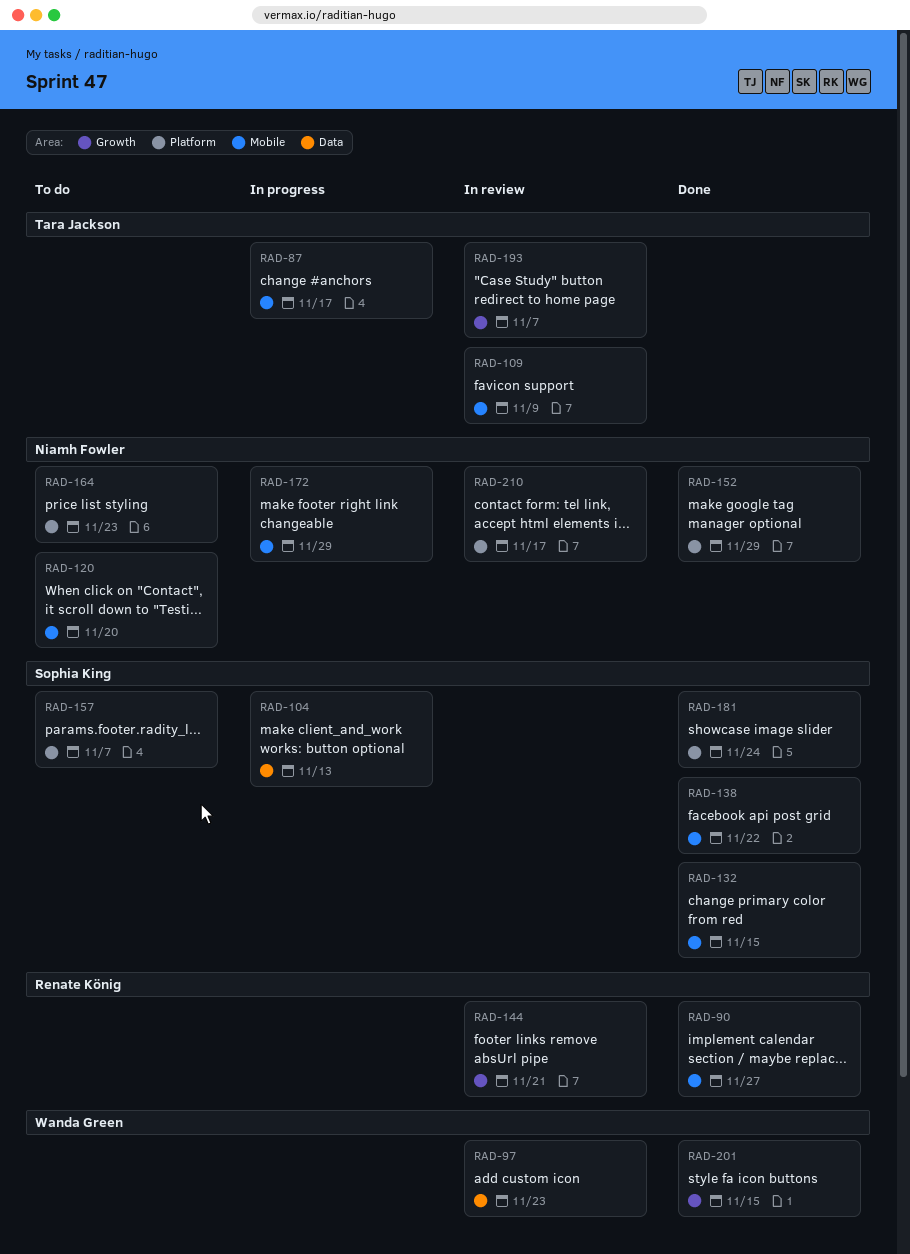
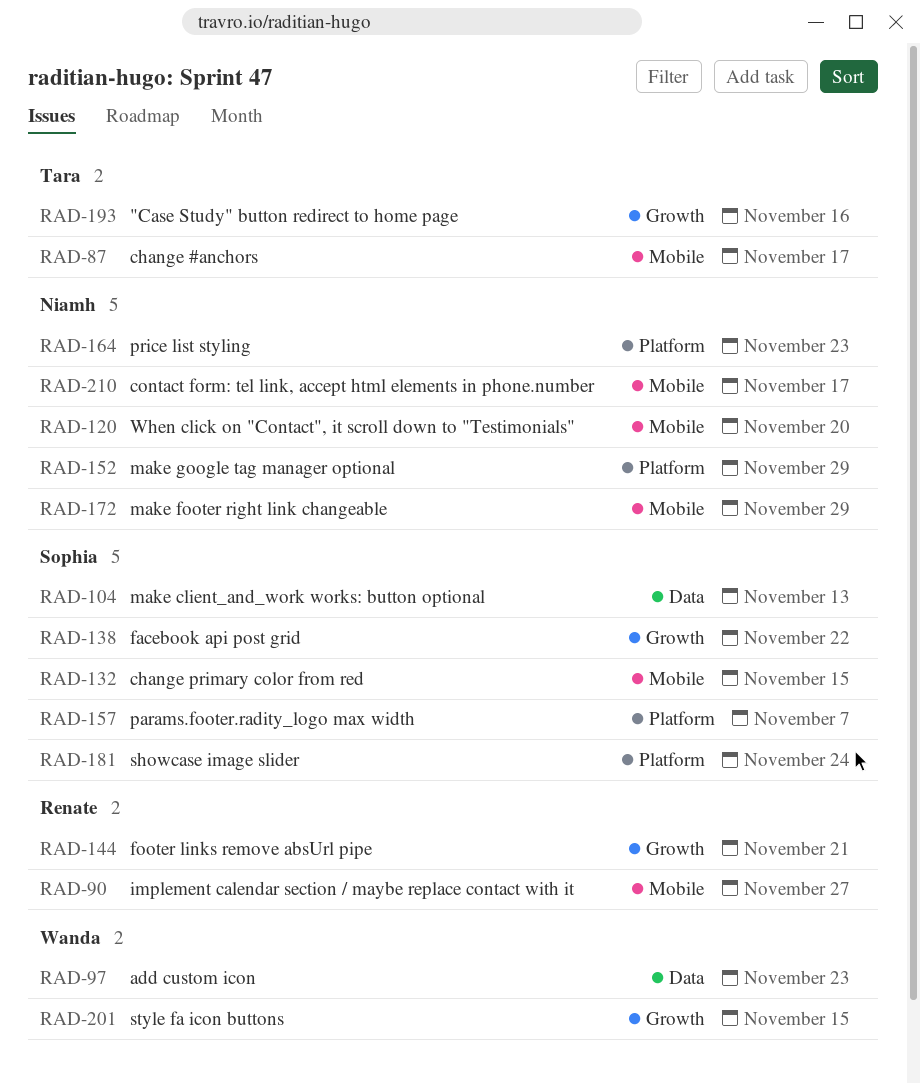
RAD-109: present -> none
RAD-138, label: Mobile -> Growth
RAD-193, due: Nov 7 -> Nov 16
RAD-210, label: Platform -> Mobile

